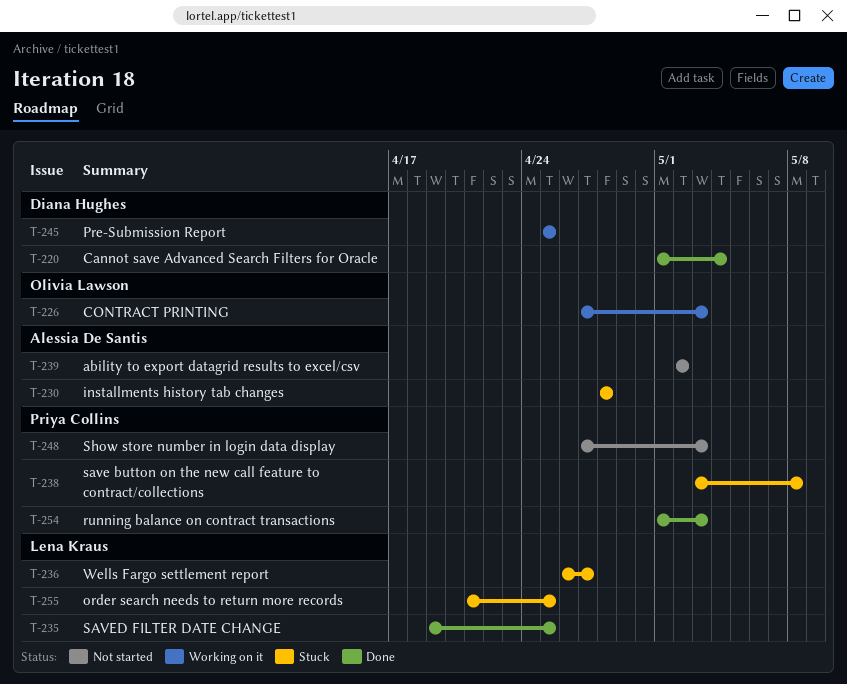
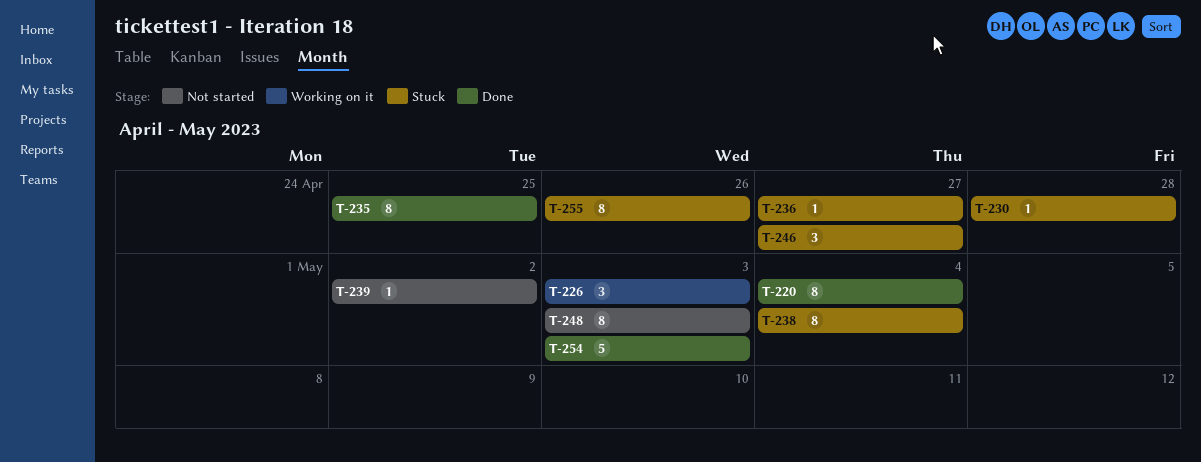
T-238, due: May 8 -> May 4
T-245: present -> none
T-246: none -> present
T-255, due: Apr 25 -> Apr 26

